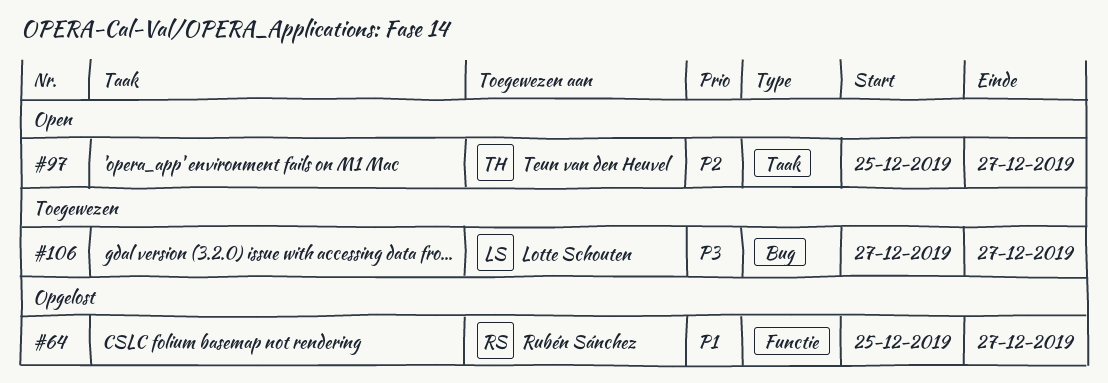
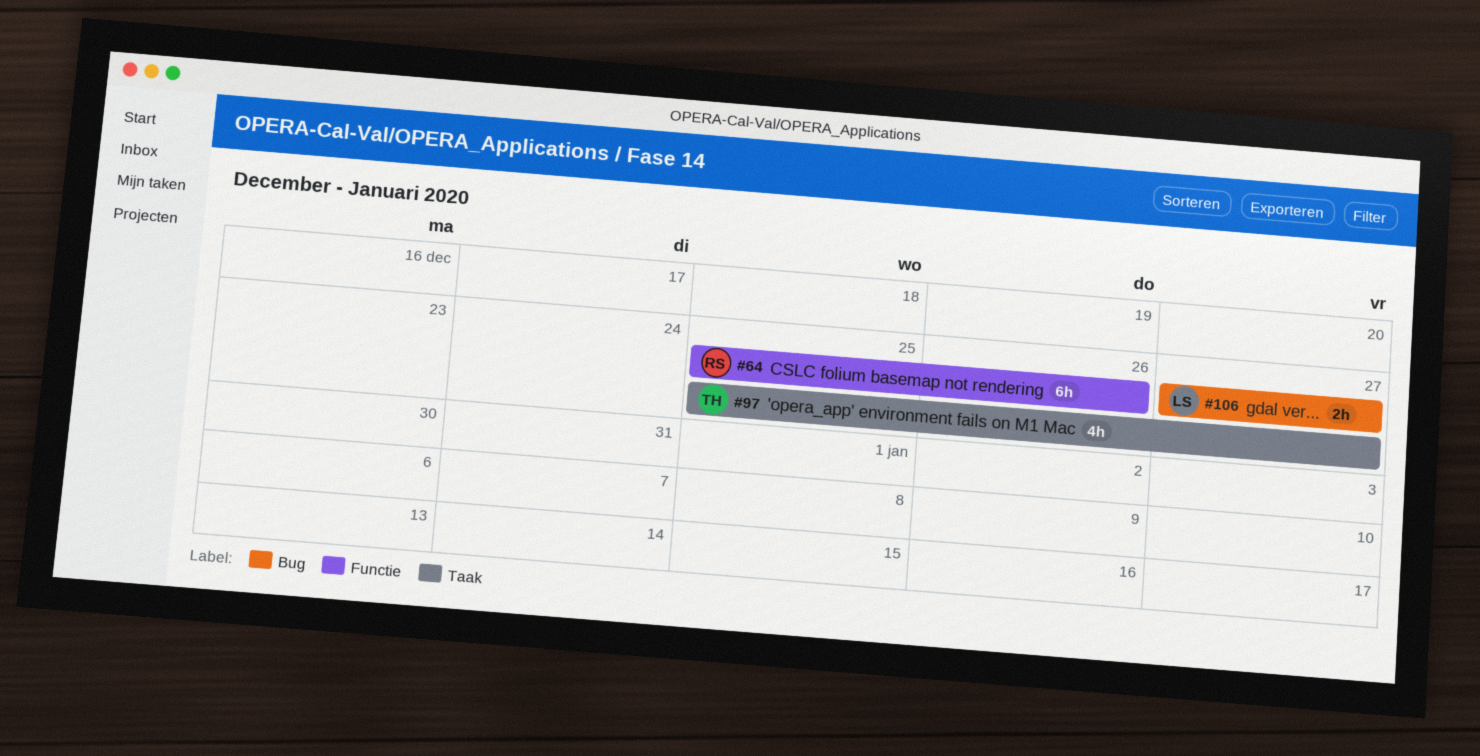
#64, due: Dec 27 -> Dec 26

